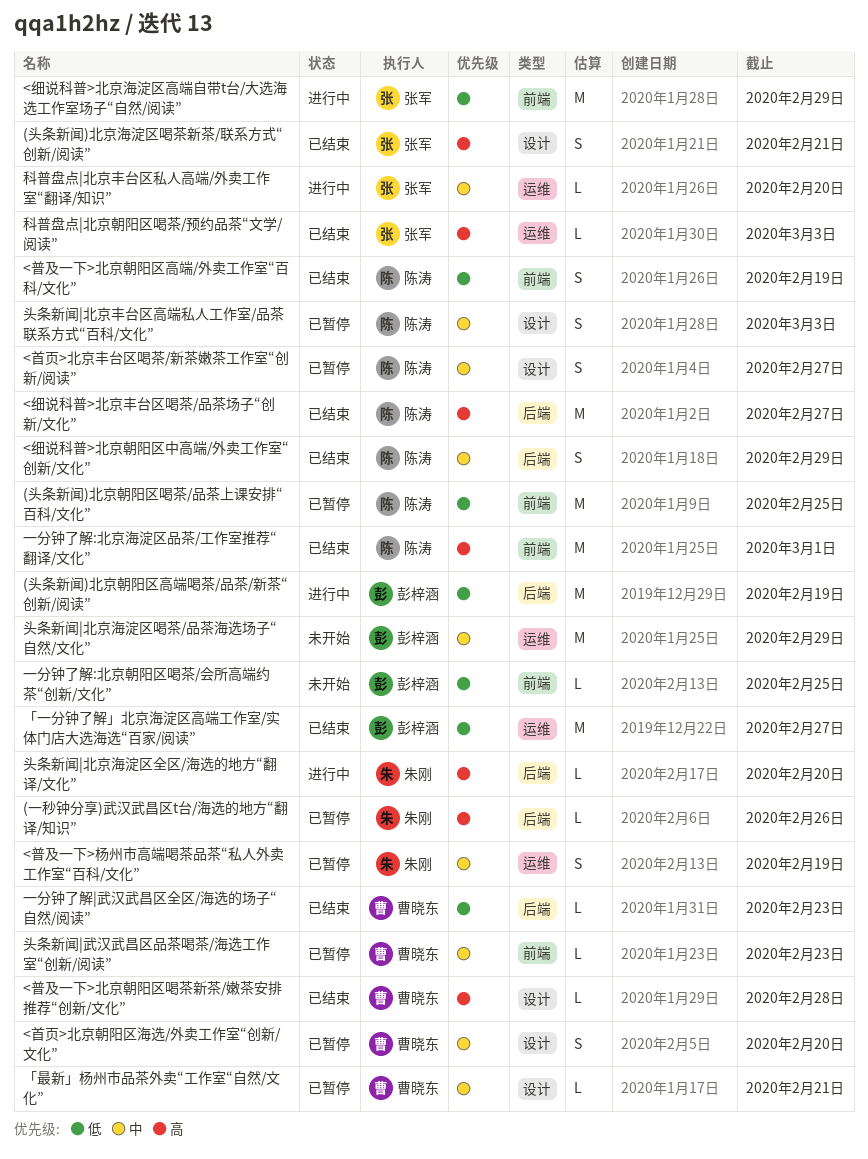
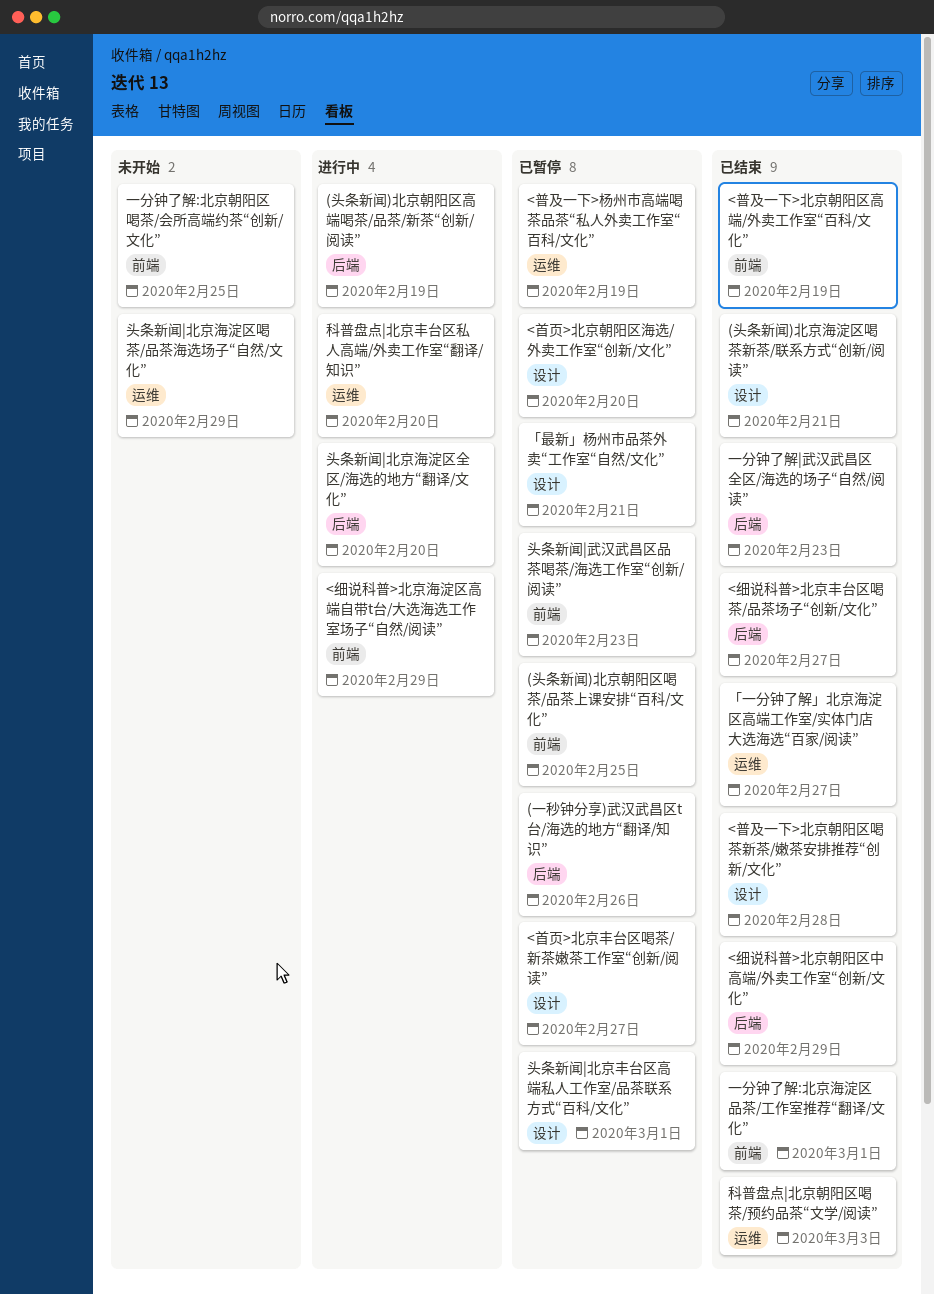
头条新闻|北京丰台区高端私人工作室/品茶联系方式“百科/文化”, due: Mar 3 -> Mar 1

